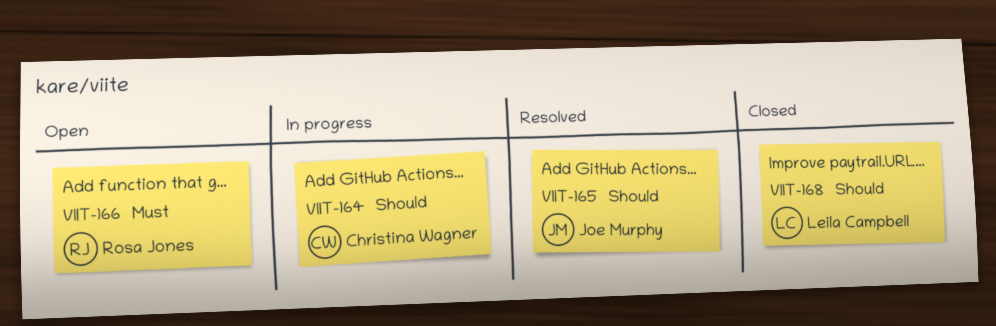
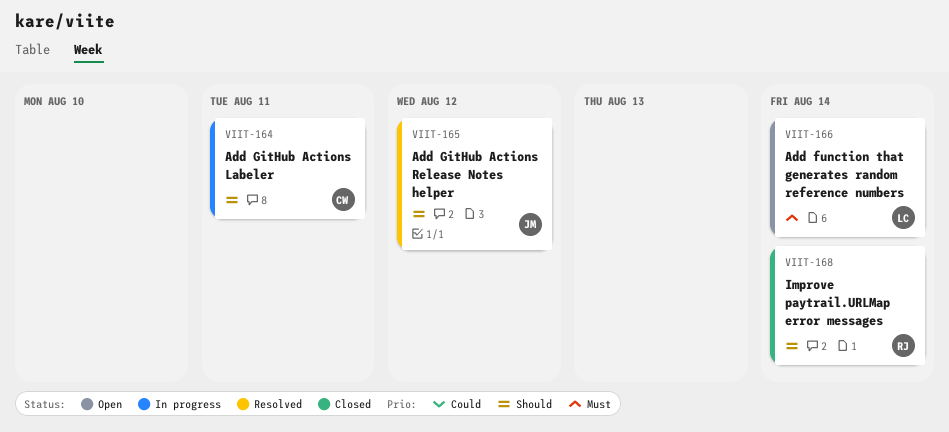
VIIT-166, owner: Rosa Jones -> Leila Campbell
VIIT-168, owner: Leila Campbell -> Rosa Jones

